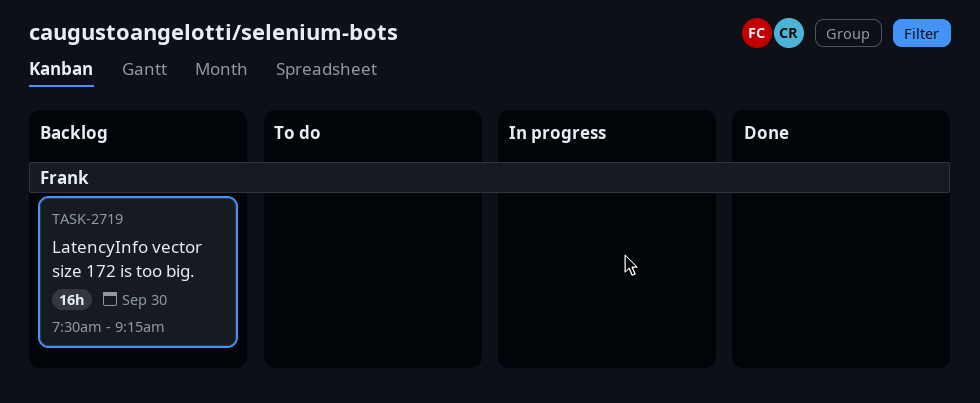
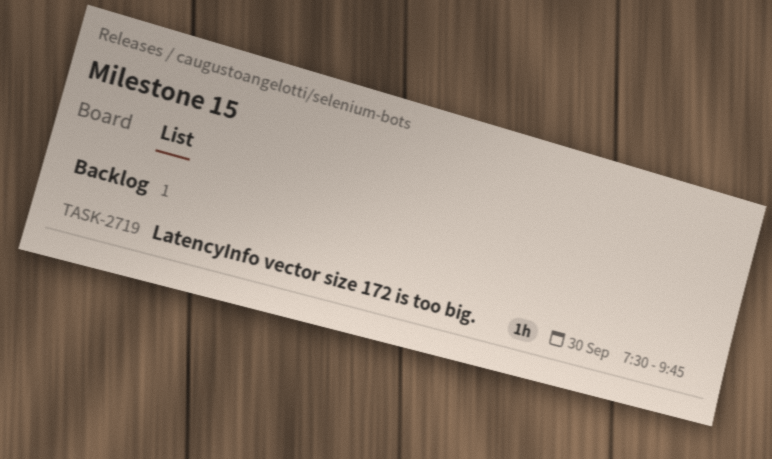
TASK-2719, estimate: 16h -> 1h
TASK-2719, ends: 09:15 -> 09:45

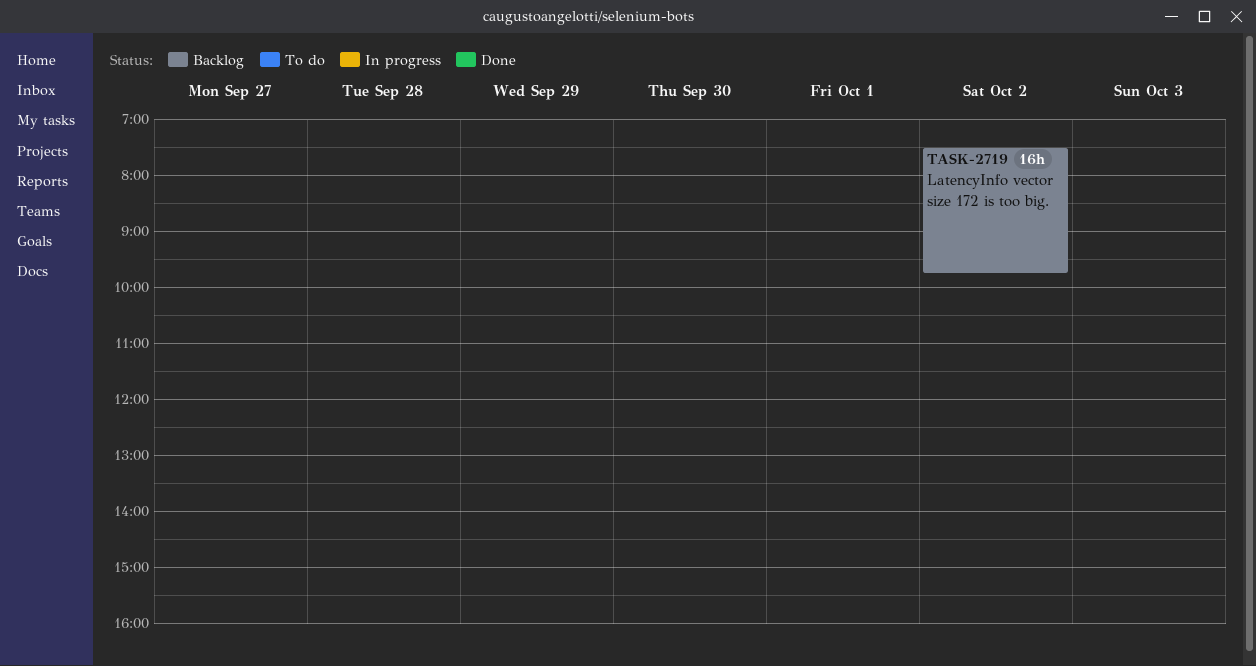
TASK-2719, estimate: 1h -> 16h
TASK-2719, day: Sep 30 -> Oct 2

